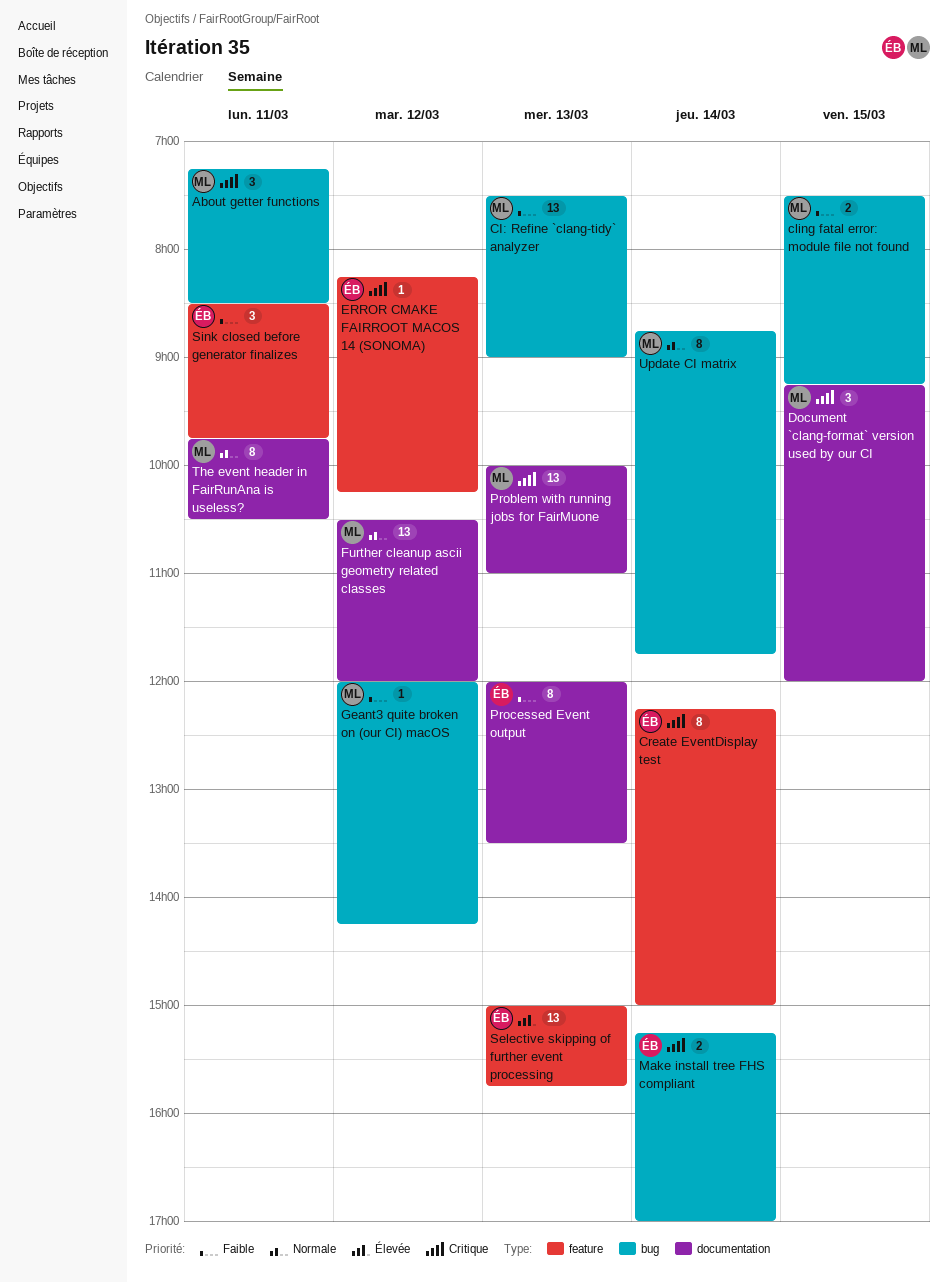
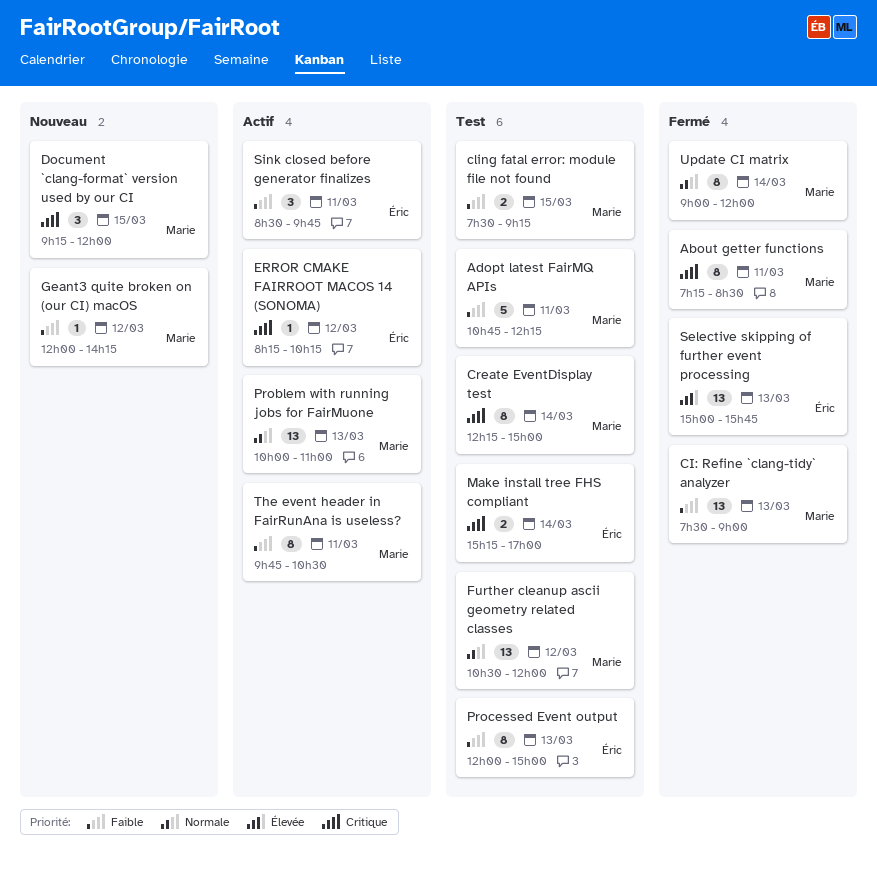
About getter functions, estimate: 3 -> 8
Adopt latest FairMQ APIs: none -> present
Create EventDisplay test, owner: Éric -> Marie
Problem with running jobs for FairMuone, priority: Critique -> Normale
Processed Event output, ends: 13:30 -> 15:00
The event header in FairRunAna is useless?, priority: Normale -> Faible
Update CI matrix, begins: 08:45 -> 09:00
Update CI matrix, ends: 11:45 -> 12:00

